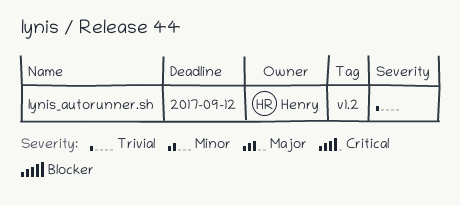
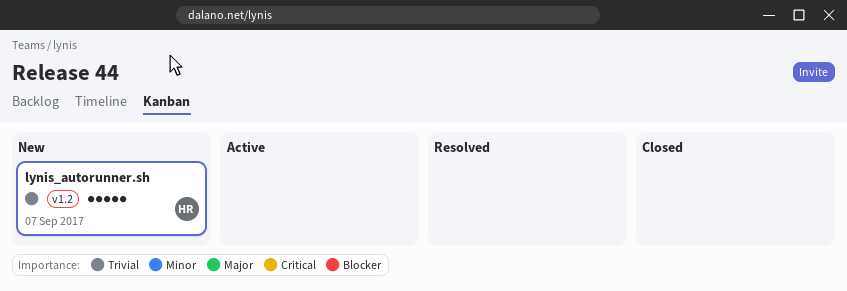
lynis_autorunner.sh, due: Sep 12 -> Sep 7

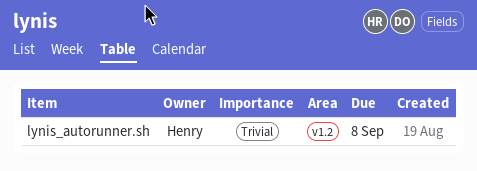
lynis_autorunner.sh, due: Sep 7 -> Sep 8

